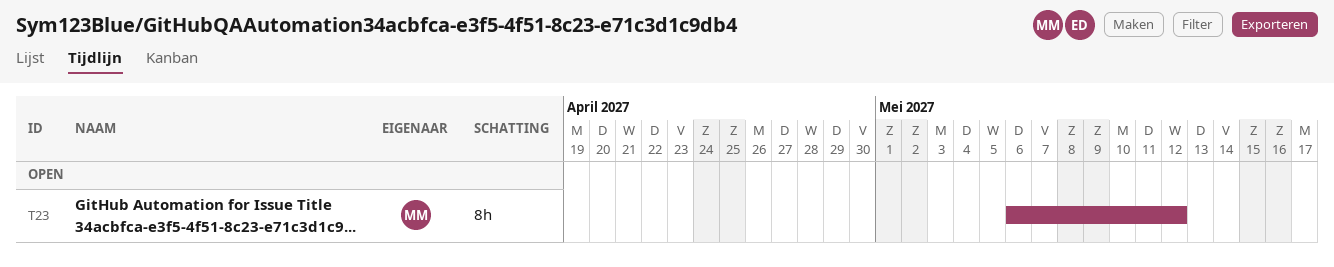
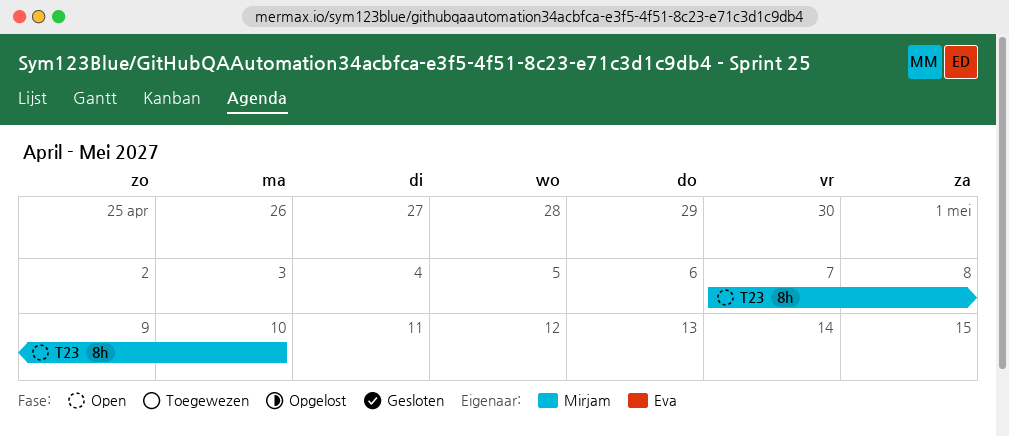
T23, start: May 6 -> May 7
T23, due: May 12 -> May 10

